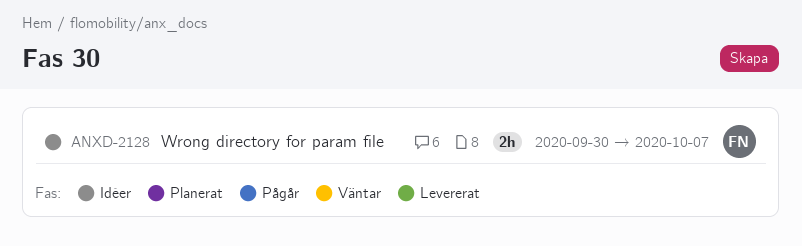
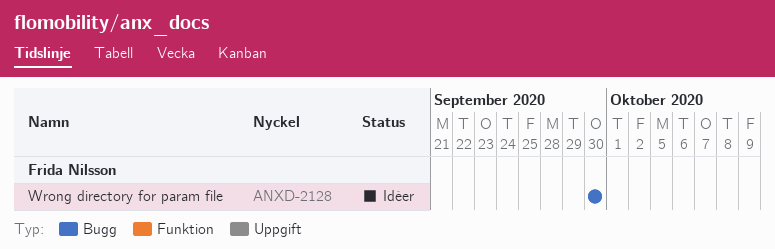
ANXD-2128, due: Oct 7 -> Sep 30

